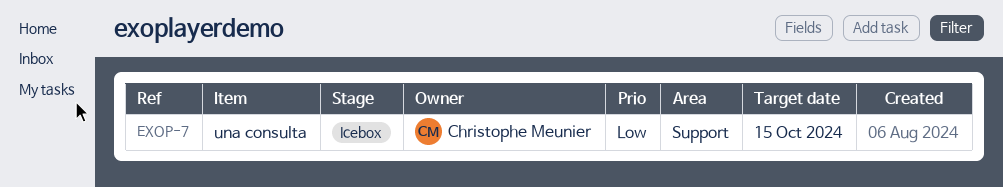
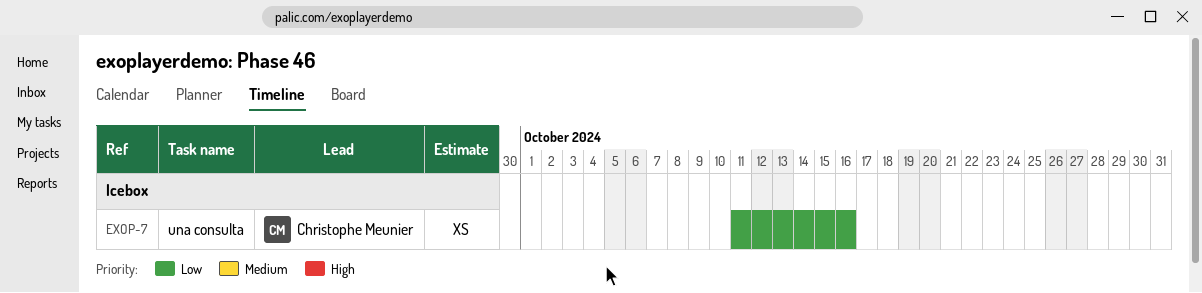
EXOP-7, due: Oct 15 -> Oct 16

